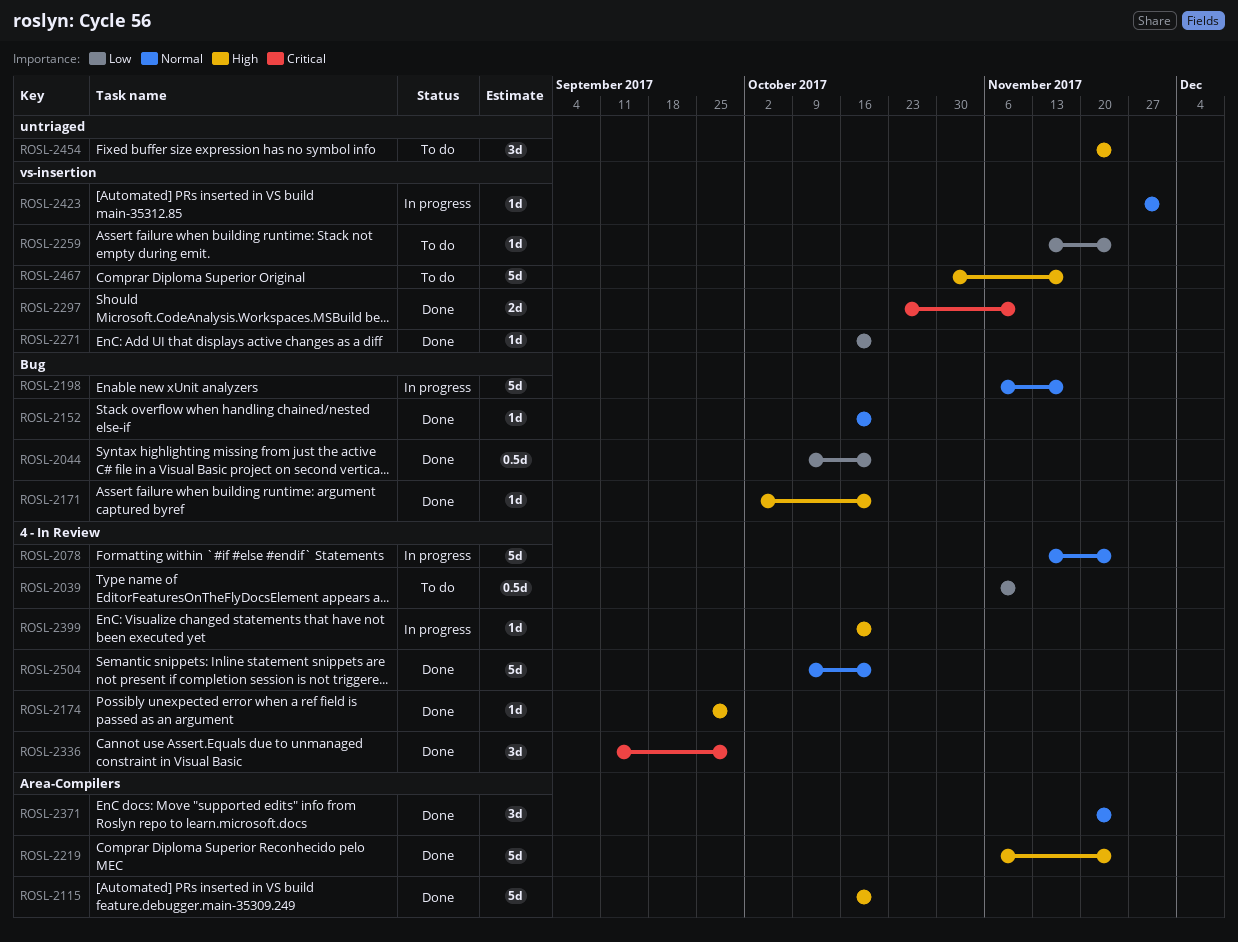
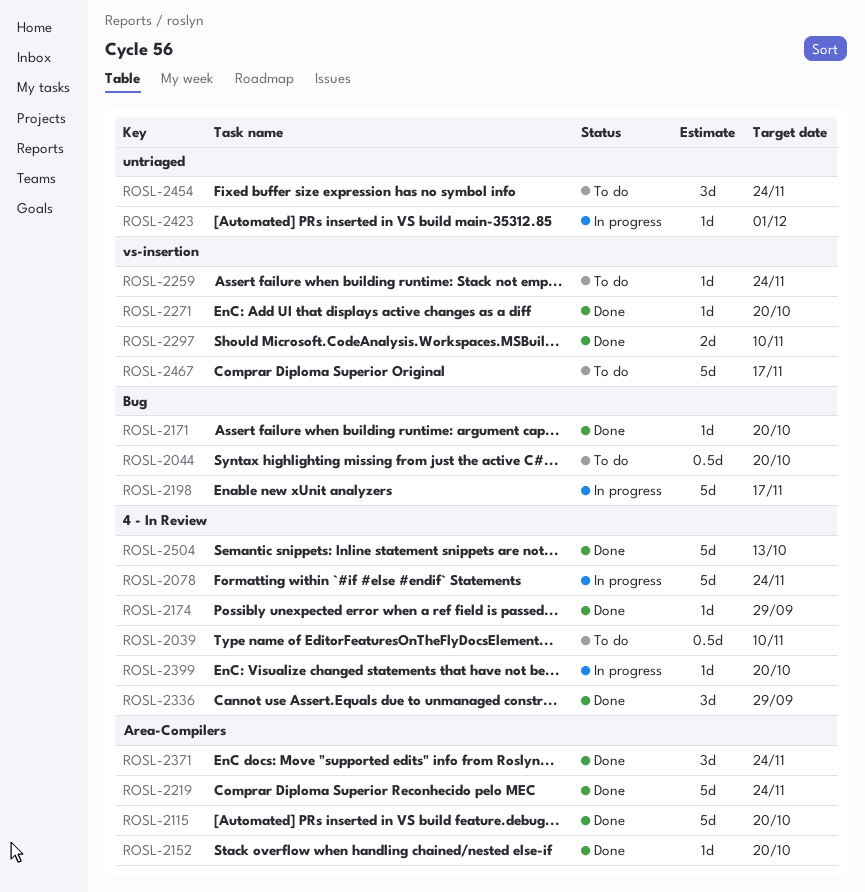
ROSL-2044, status: Done -> To do
ROSL-2152, label: Bug -> Area-Compilers
ROSL-2423, label: vs-insertion -> untriaged
ROSL-2504, due: Oct 20 -> Oct 13

